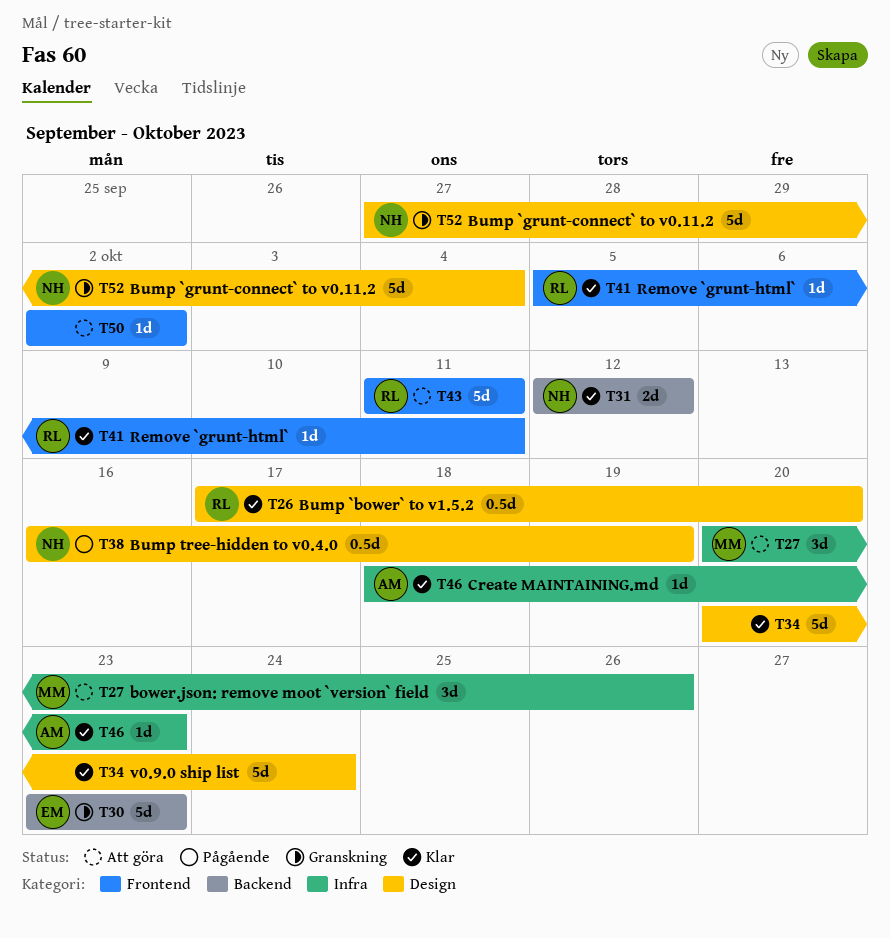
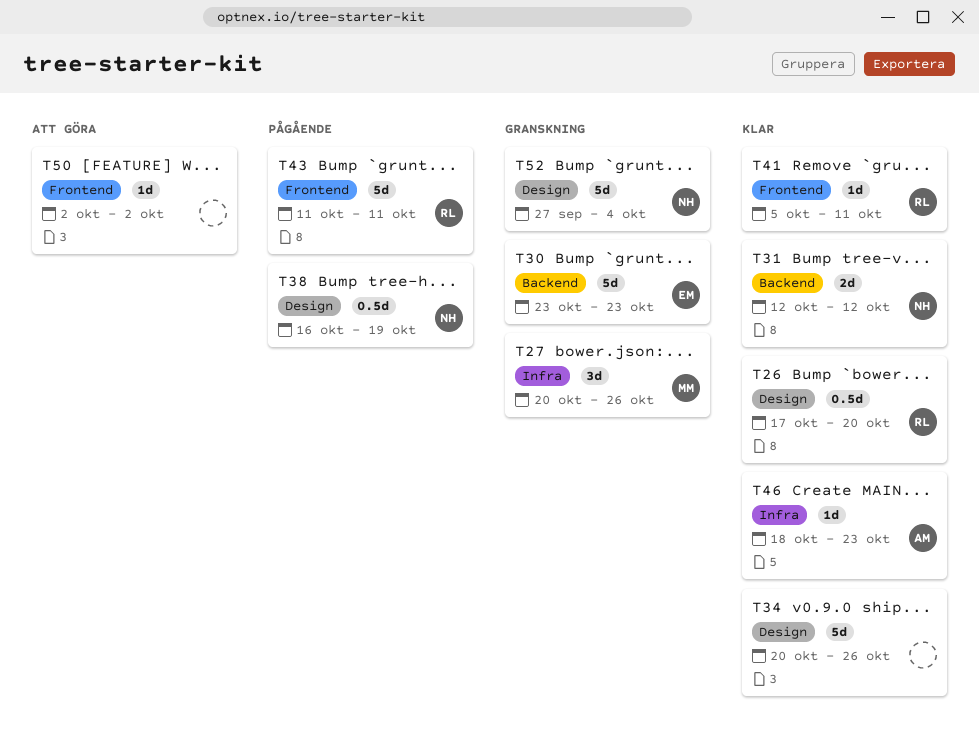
T27, status: Att göra -> Granskning
T34, due: Oct 24 -> Oct 26
T43, status: Att göra -> Pågående

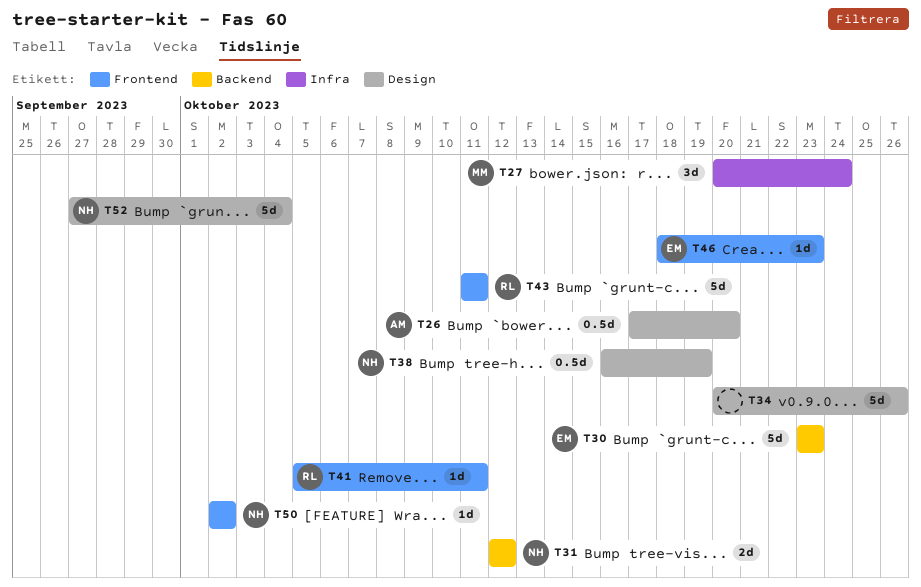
T26, owner: RL -> AM
T27, due: Oct 26 -> Oct 24
T46, owner: AM -> EM
T46, label: Infra -> Frontend
T50, owner: none -> NH

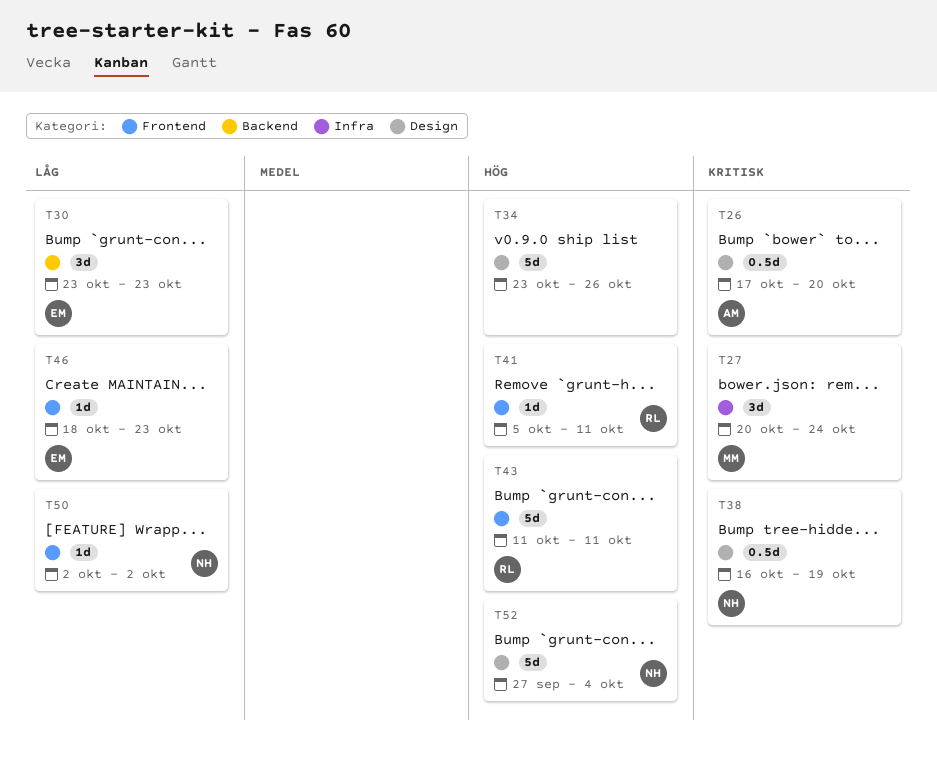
T30, estimate: 5d -> 3d
T31: present -> none
T34, start: Oct 20 -> Oct 23

